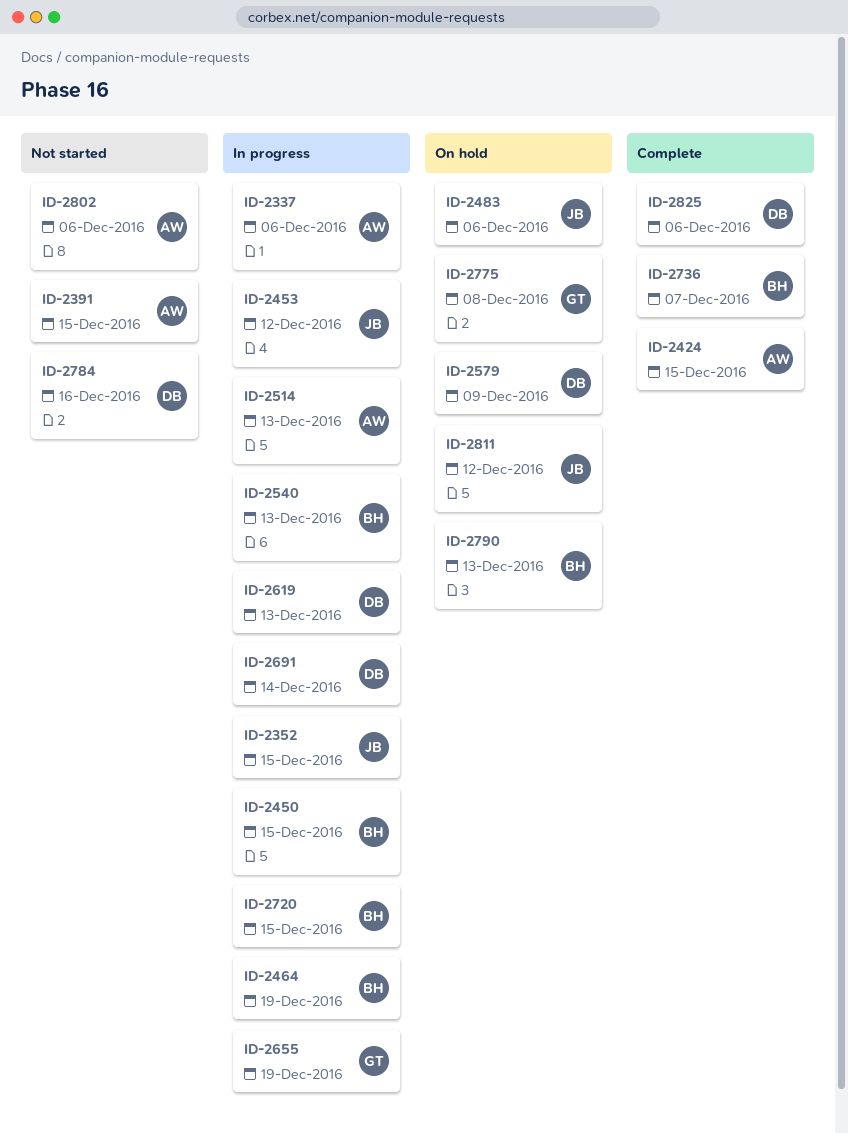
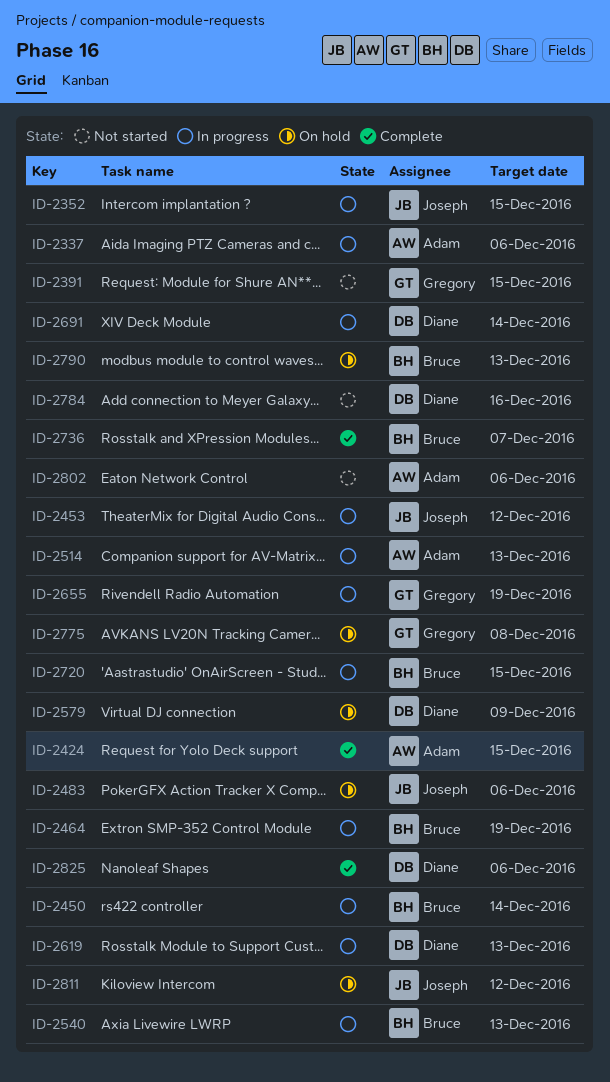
ID-2391, owner: Adam -> Gregory
ID-2450, due: Dec 15 -> Dec 14

